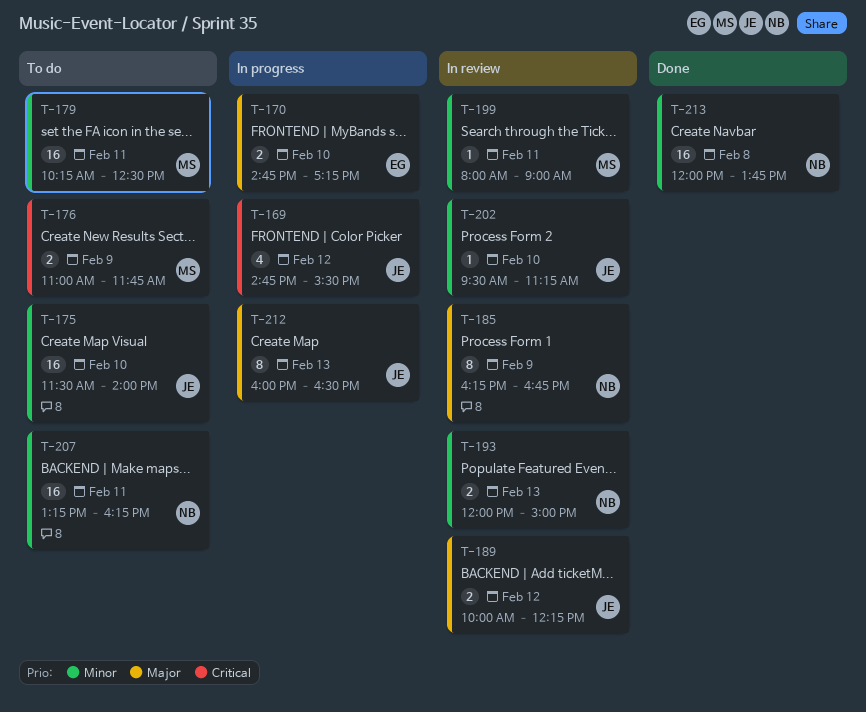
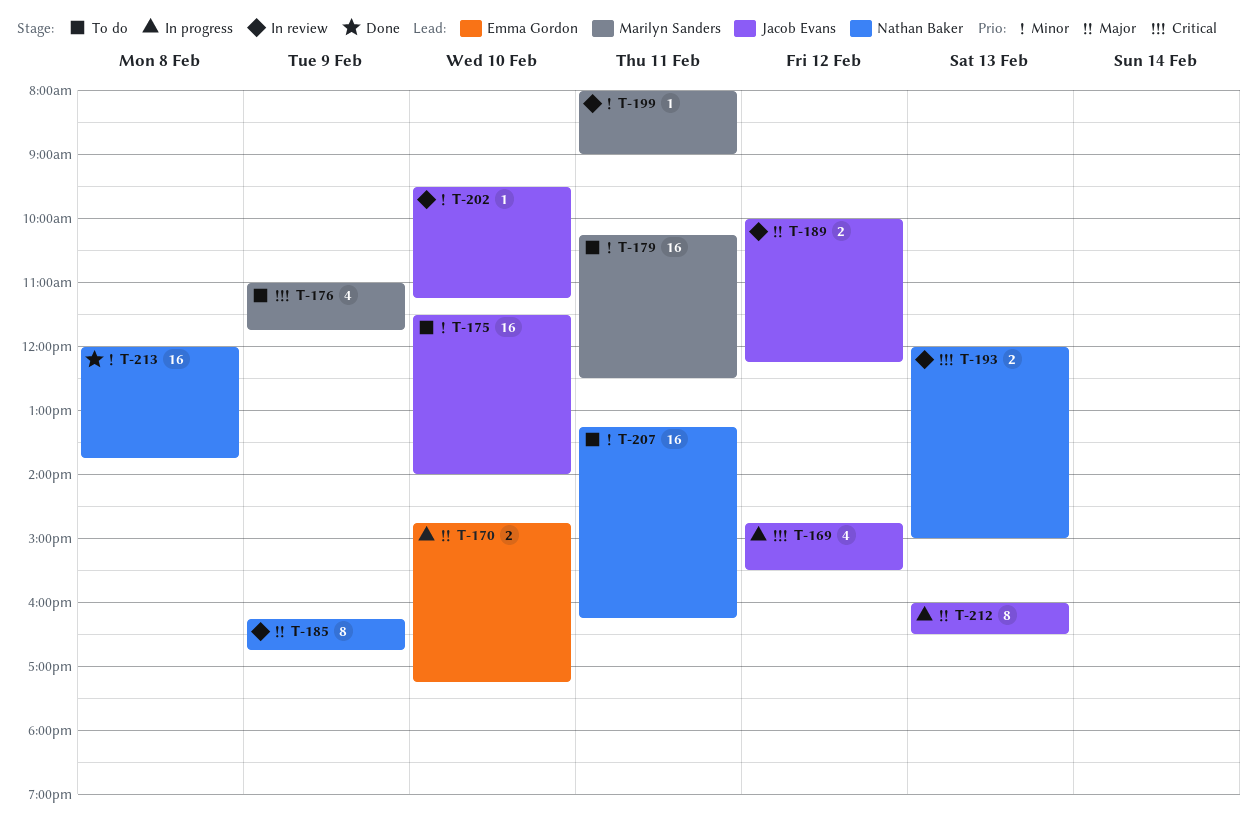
T-176, estimate: 2 -> 4
T-193, priority: Minor -> Critical

